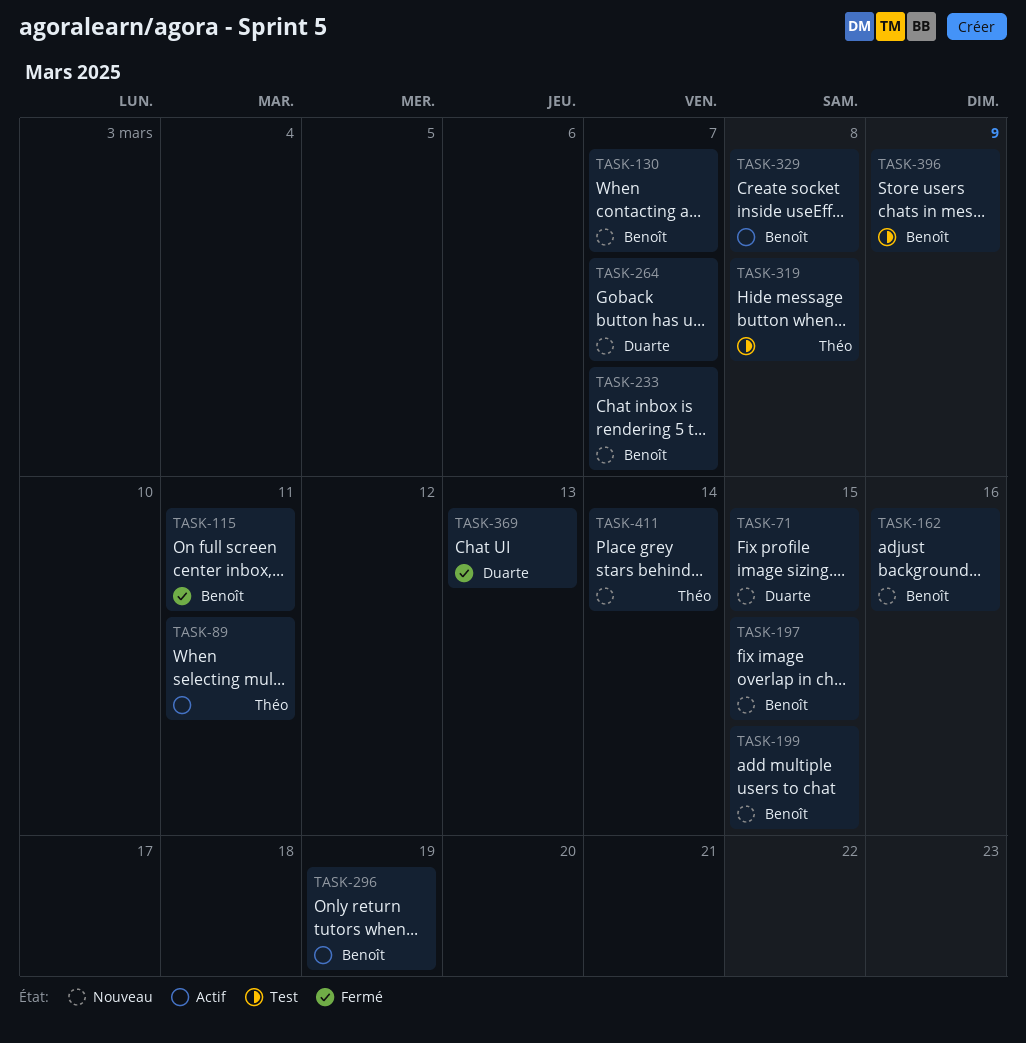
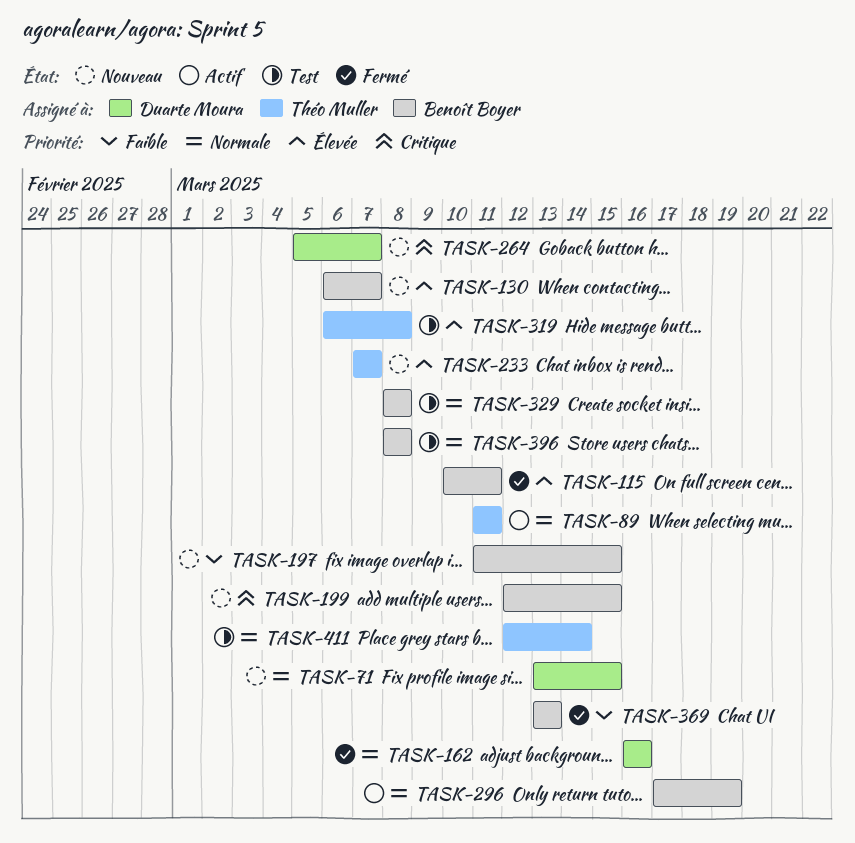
TASK-162, status: Nouveau -> Fermé
TASK-162, owner: Benoît Boyer -> Duarte Moura
TASK-233, owner: Benoît Boyer -> Théo Muller
TASK-329, status: Actif -> Test
TASK-369, owner: Duarte Moura -> Benoît Boyer
TASK-396, due: Mar 9 -> Mar 8
TASK-411, status: Nouveau -> Test

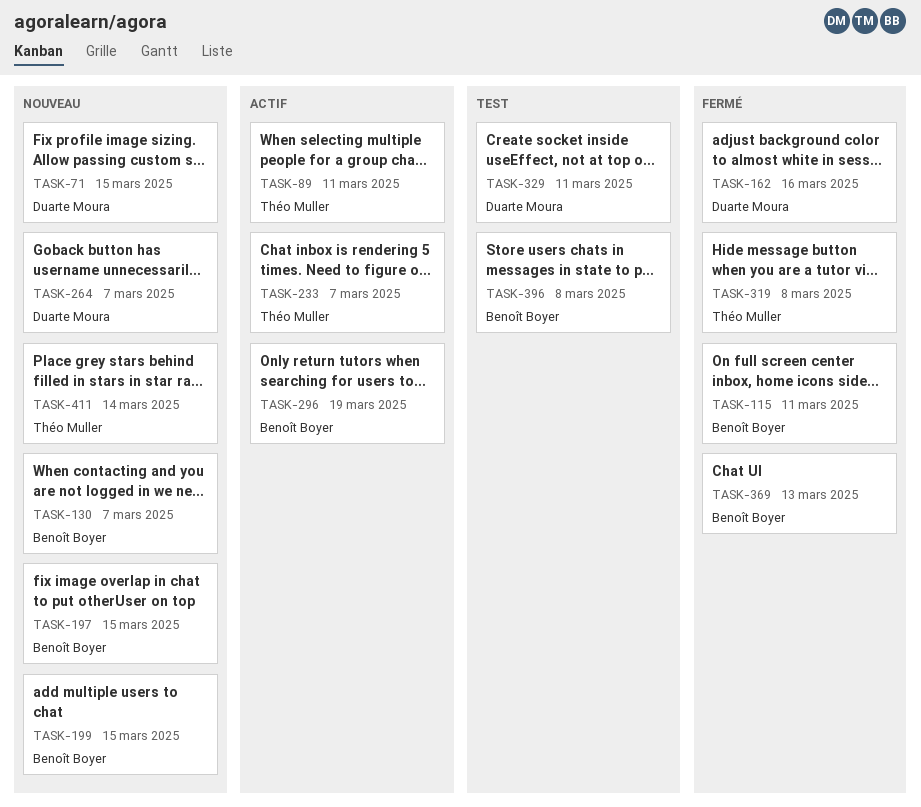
TASK-233, status: Nouveau -> Actif
TASK-319, status: Test -> Fermé
TASK-329, owner: Benoît Boyer -> Duarte Moura
TASK-329, due: Mar 8 -> Mar 11
TASK-411, status: Test -> Nouveau

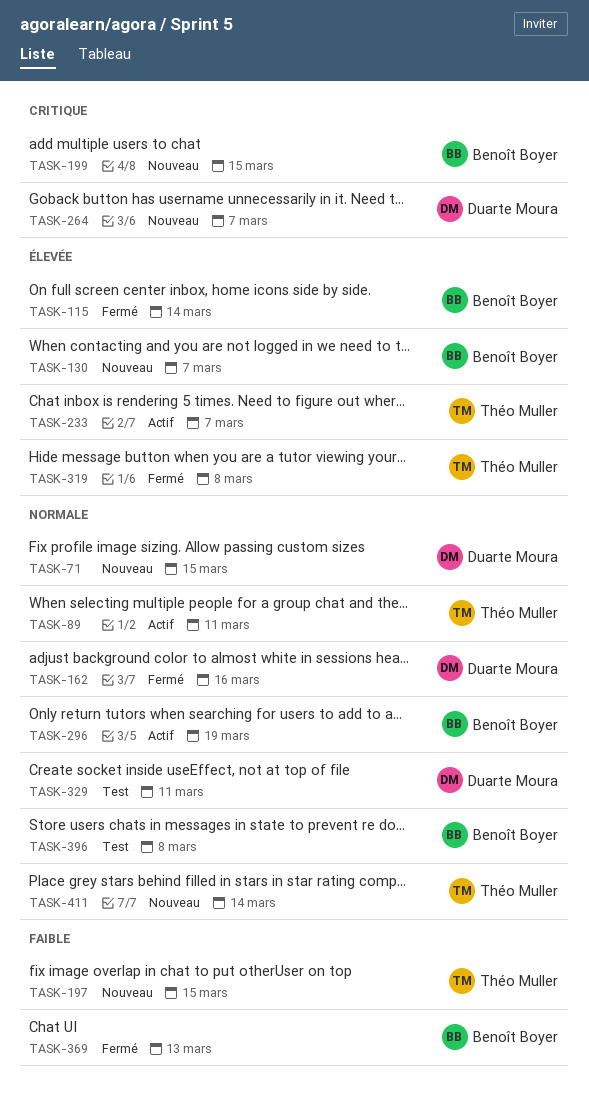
TASK-115, due: Mar 11 -> Mar 14
TASK-197, owner: Benoît Boyer -> Théo Muller

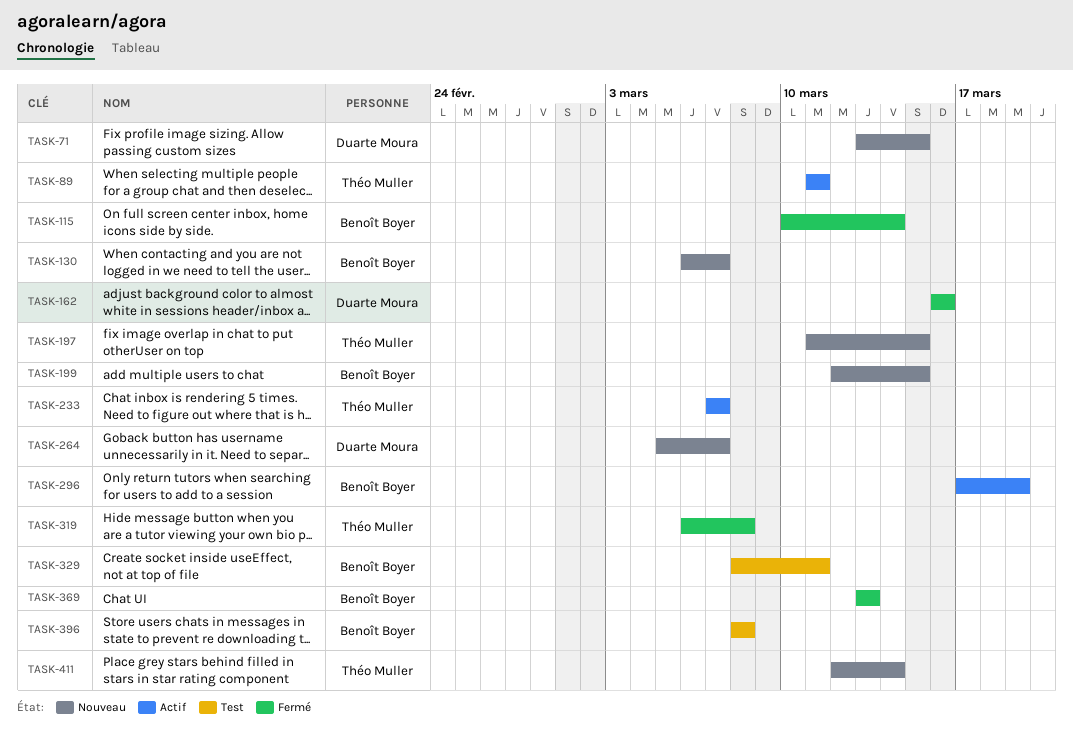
TASK-329, owner: Duarte Moura -> Benoît Boyer

